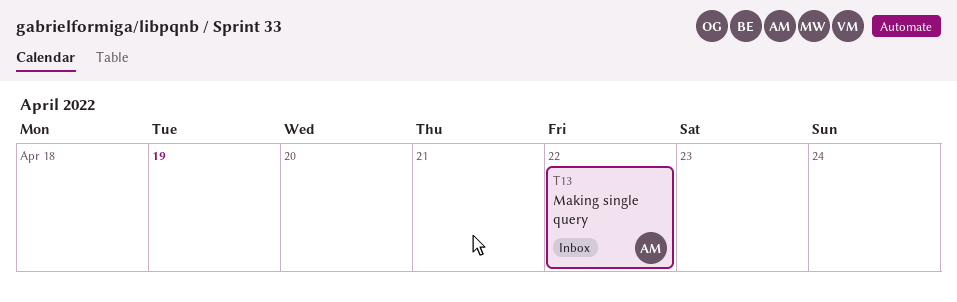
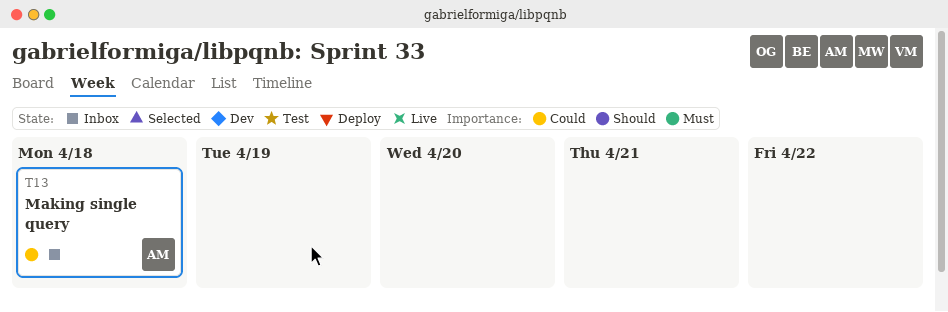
T13, due: Apr 22 -> Apr 18

